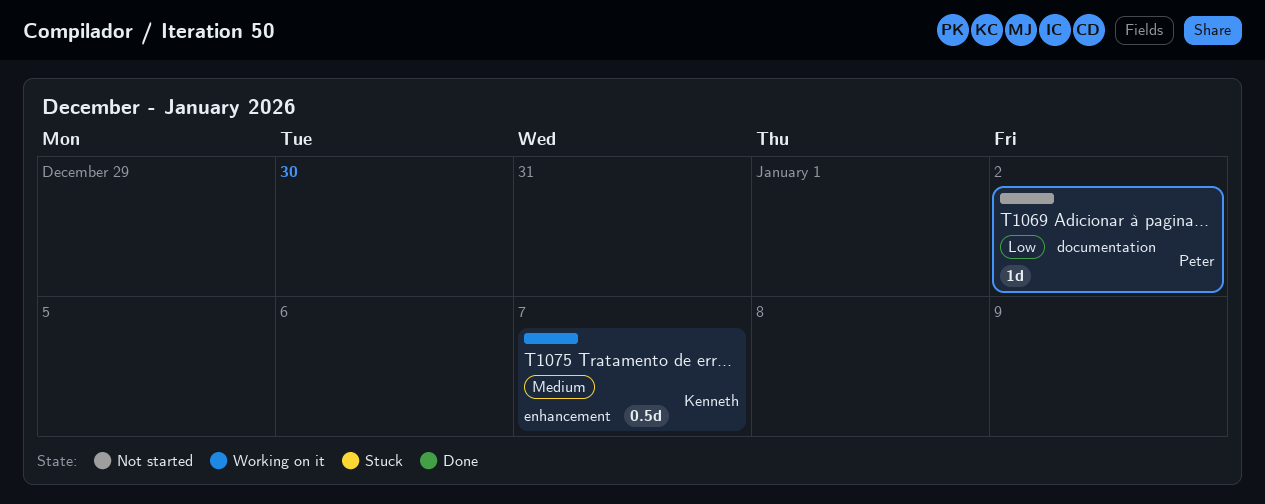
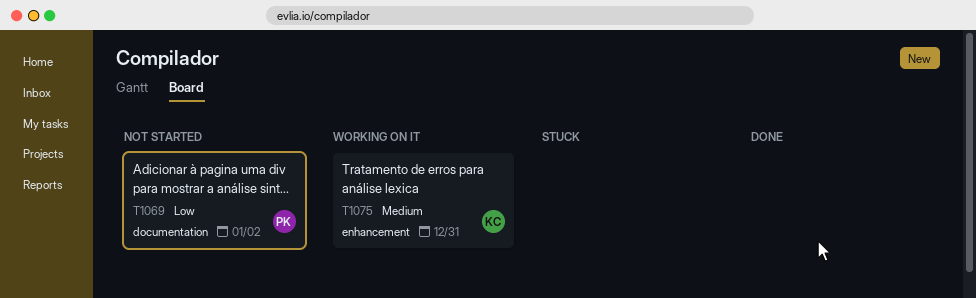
T1075, due: Jan 7 -> Dec 31

